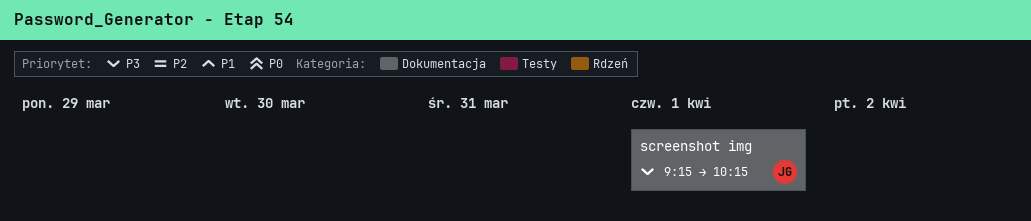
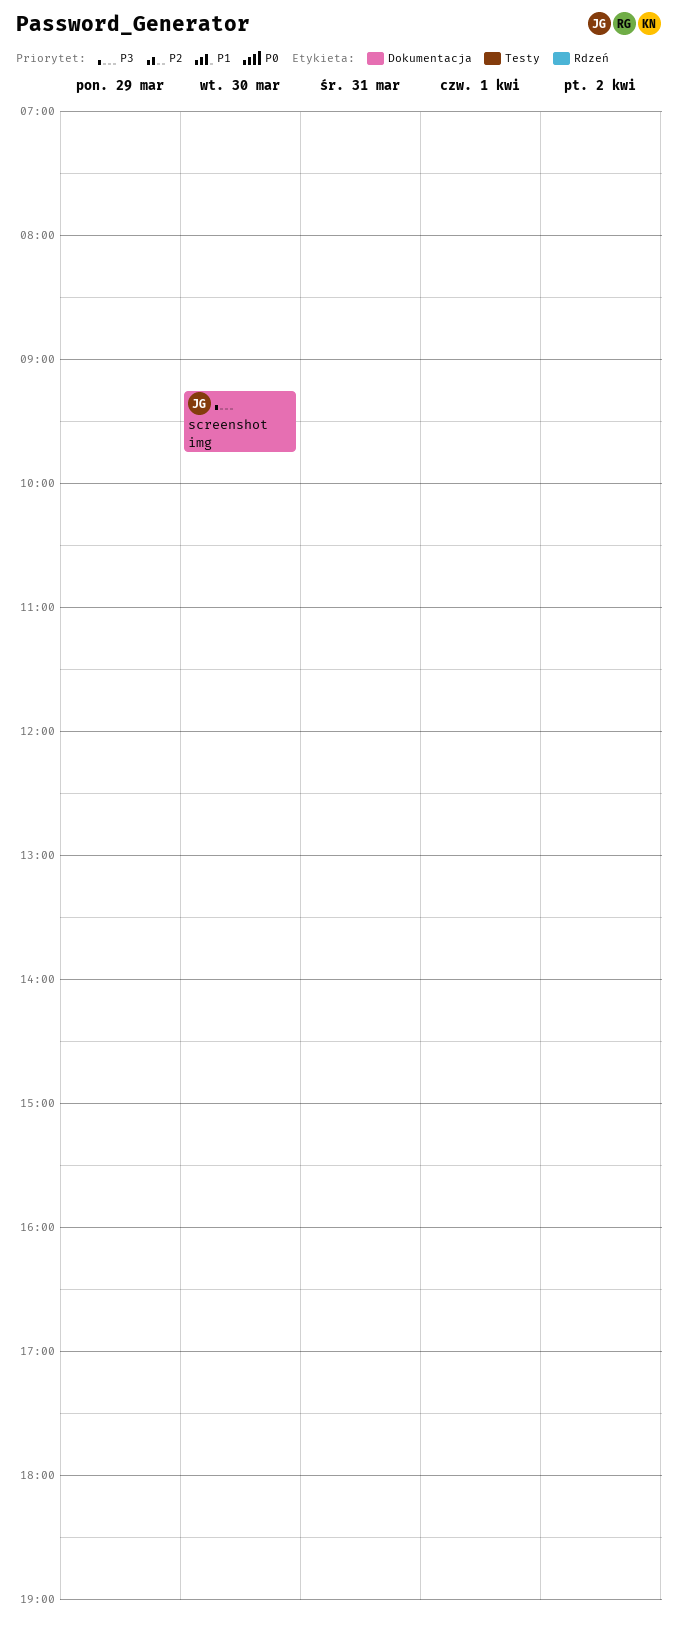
screenshot img, day: Apr 1 -> Mar 30
screenshot img, ends: 10:15 -> 09:45

